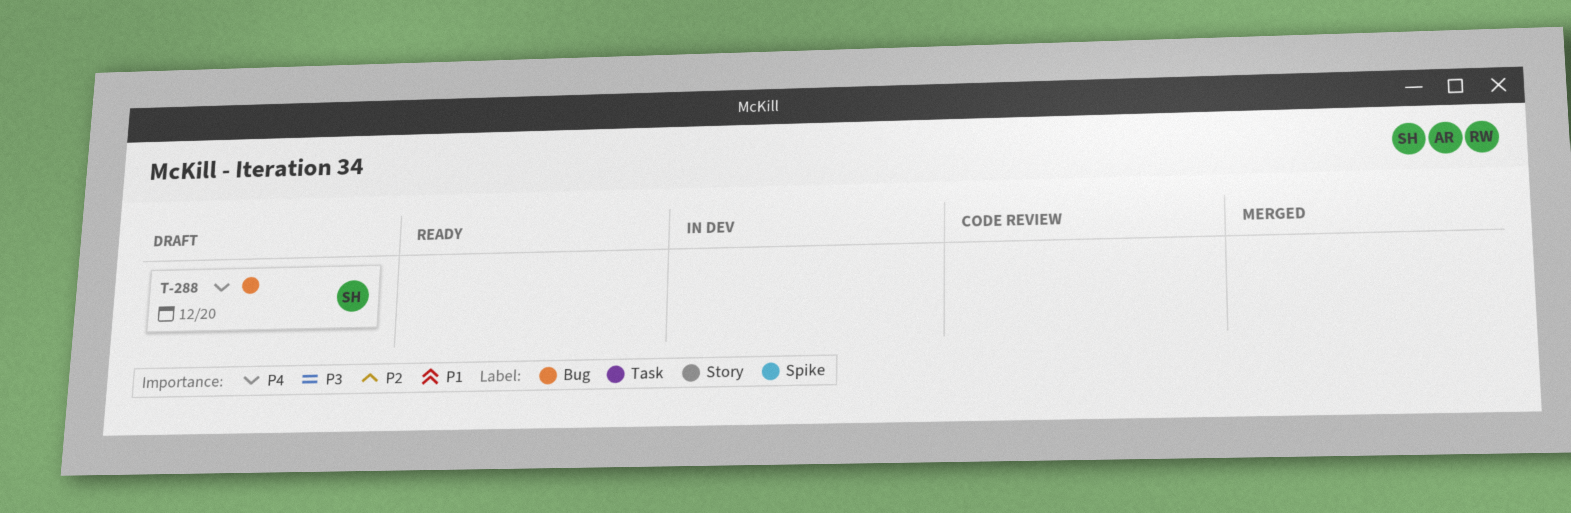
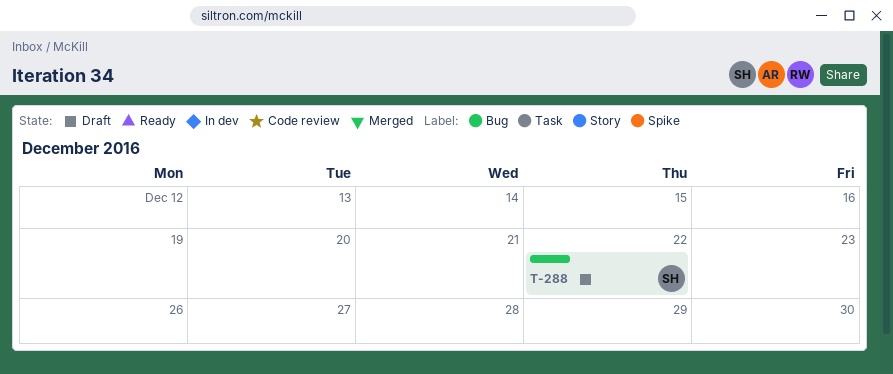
T-288, due: Dec 20 -> Dec 22

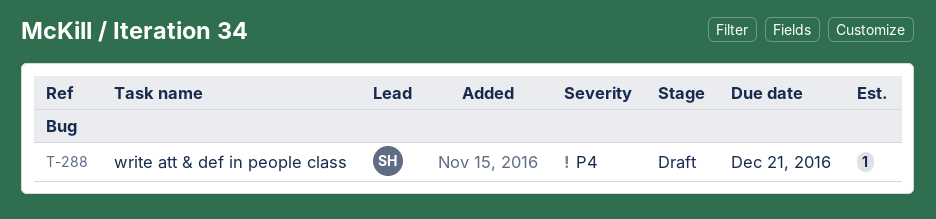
T-288, due: Dec 22 -> Dec 21

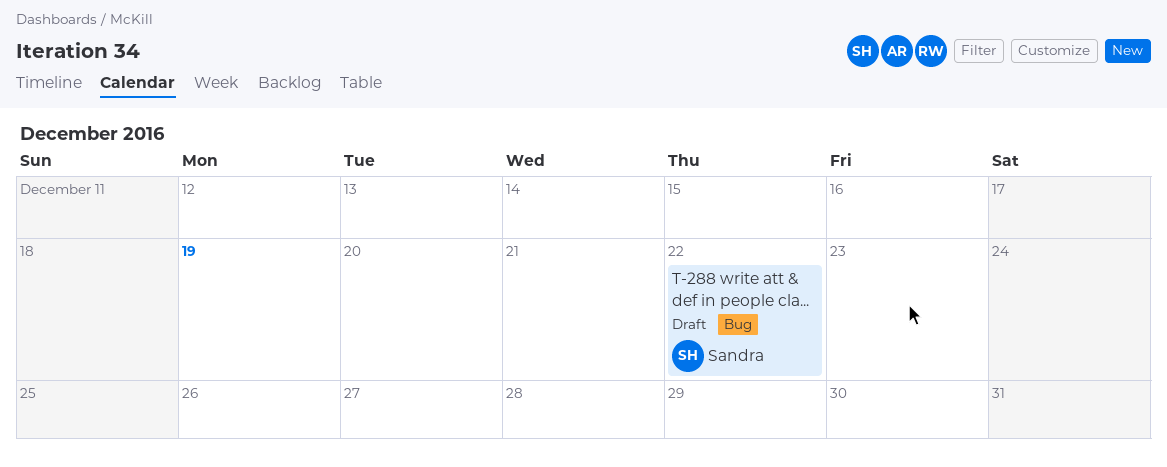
T-288, due: Dec 21 -> Dec 22

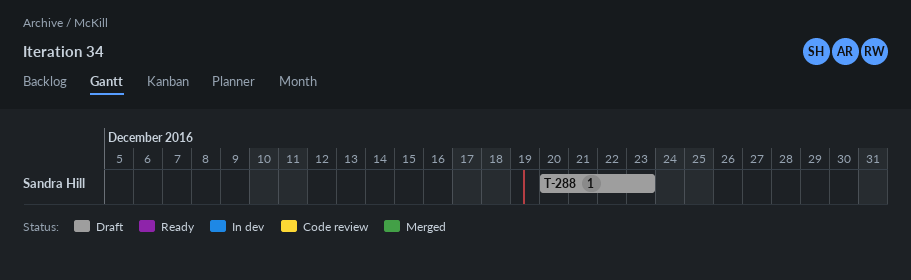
T-288, due: Dec 22 -> Dec 23

